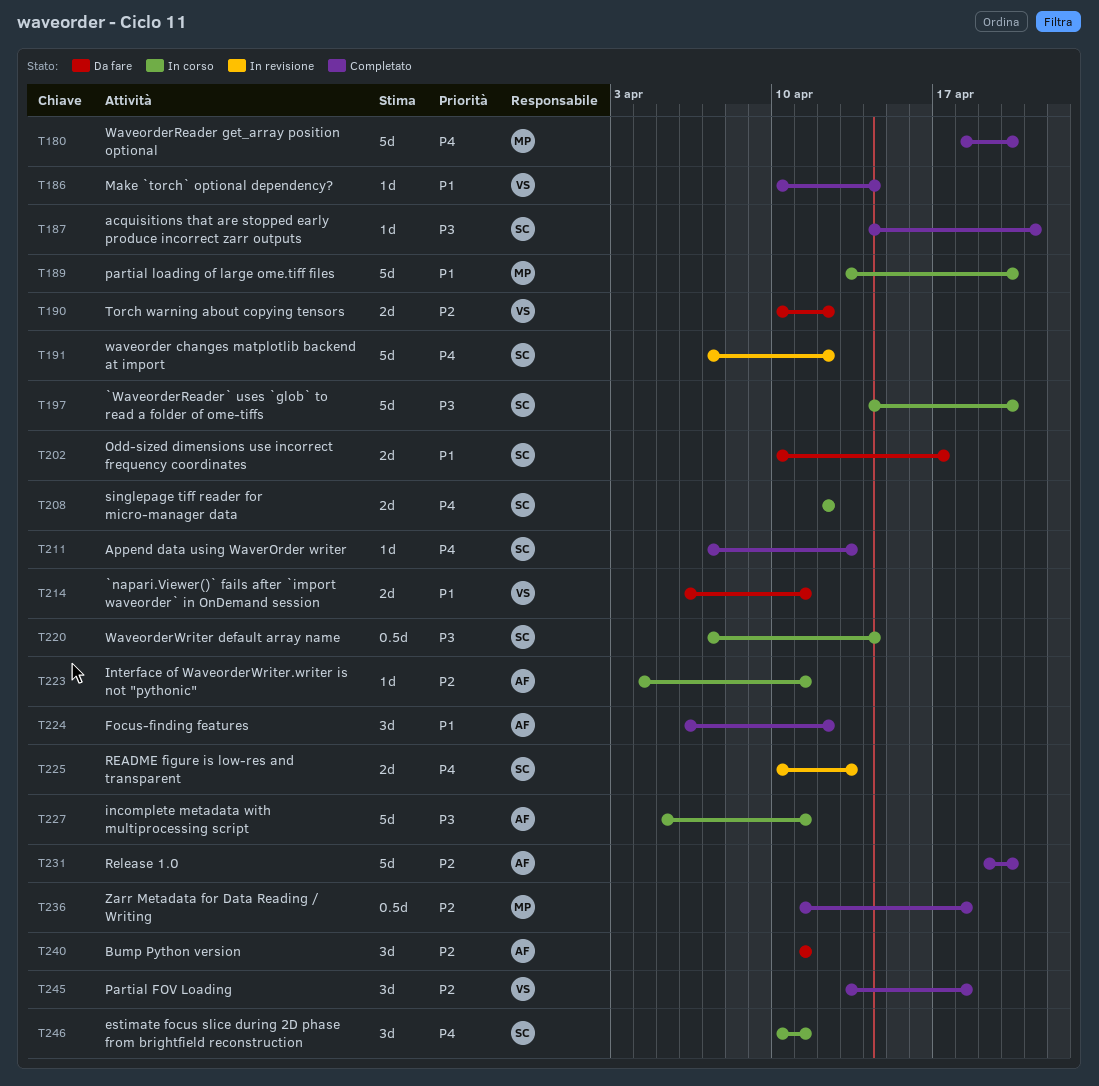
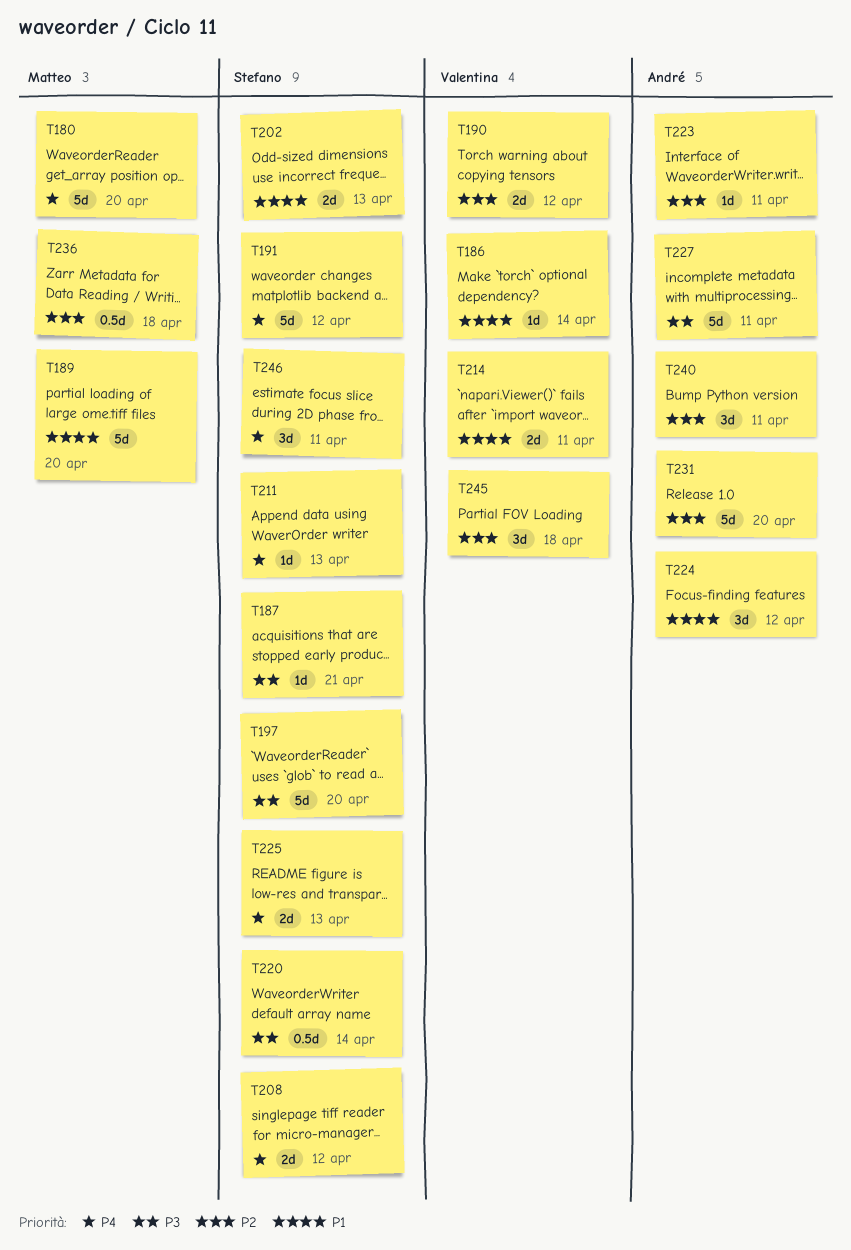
T202, due: Apr 17 -> Apr 13

